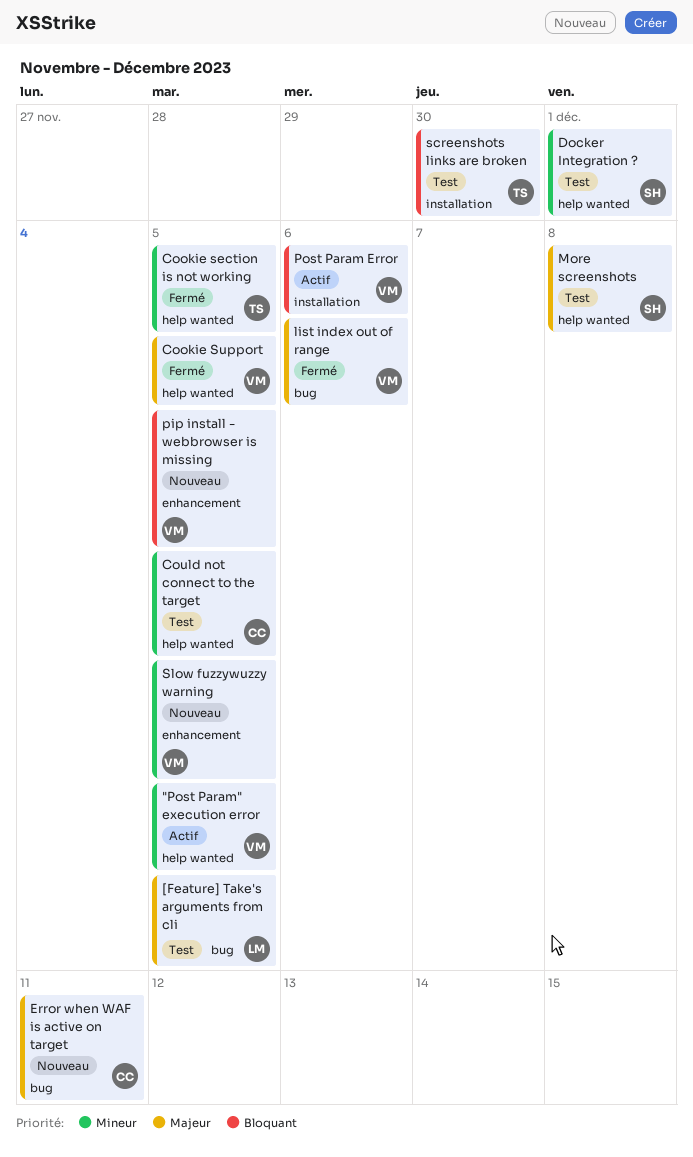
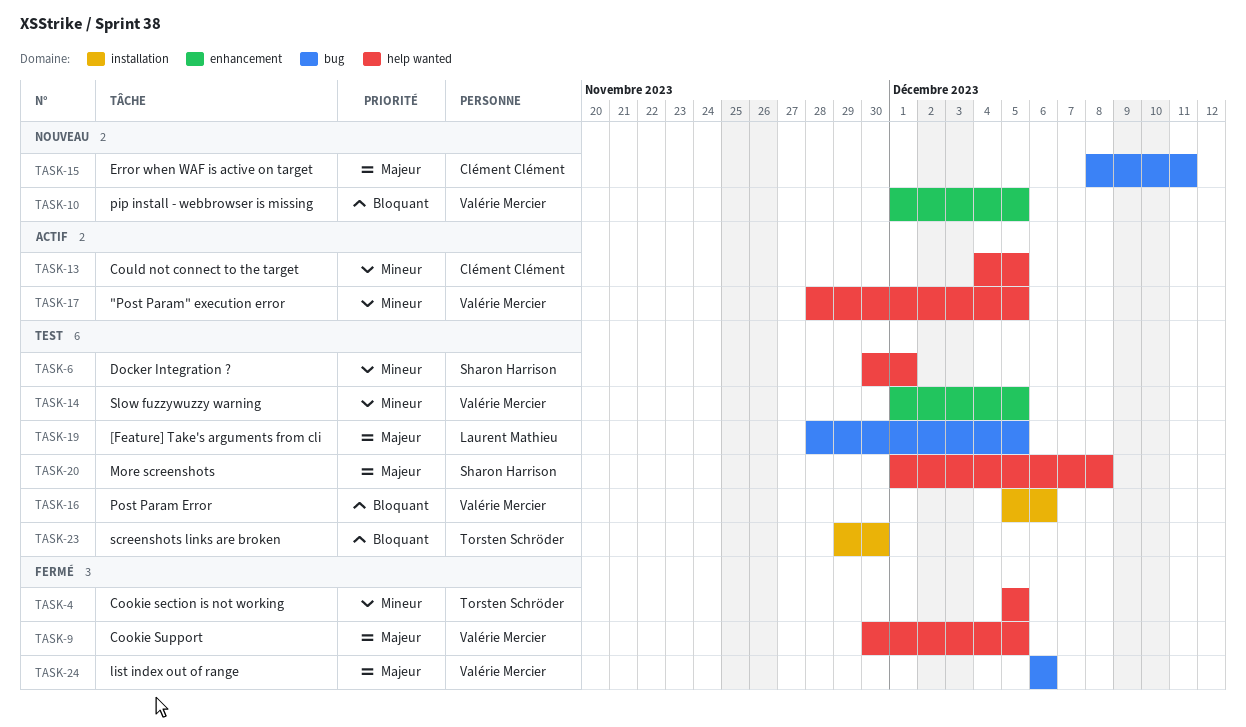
Could not connect to the target, status: Test -> Actif
Post Param Error, status: Actif -> Test
Slow fuzzywuzzy warning, status: Nouveau -> Test

